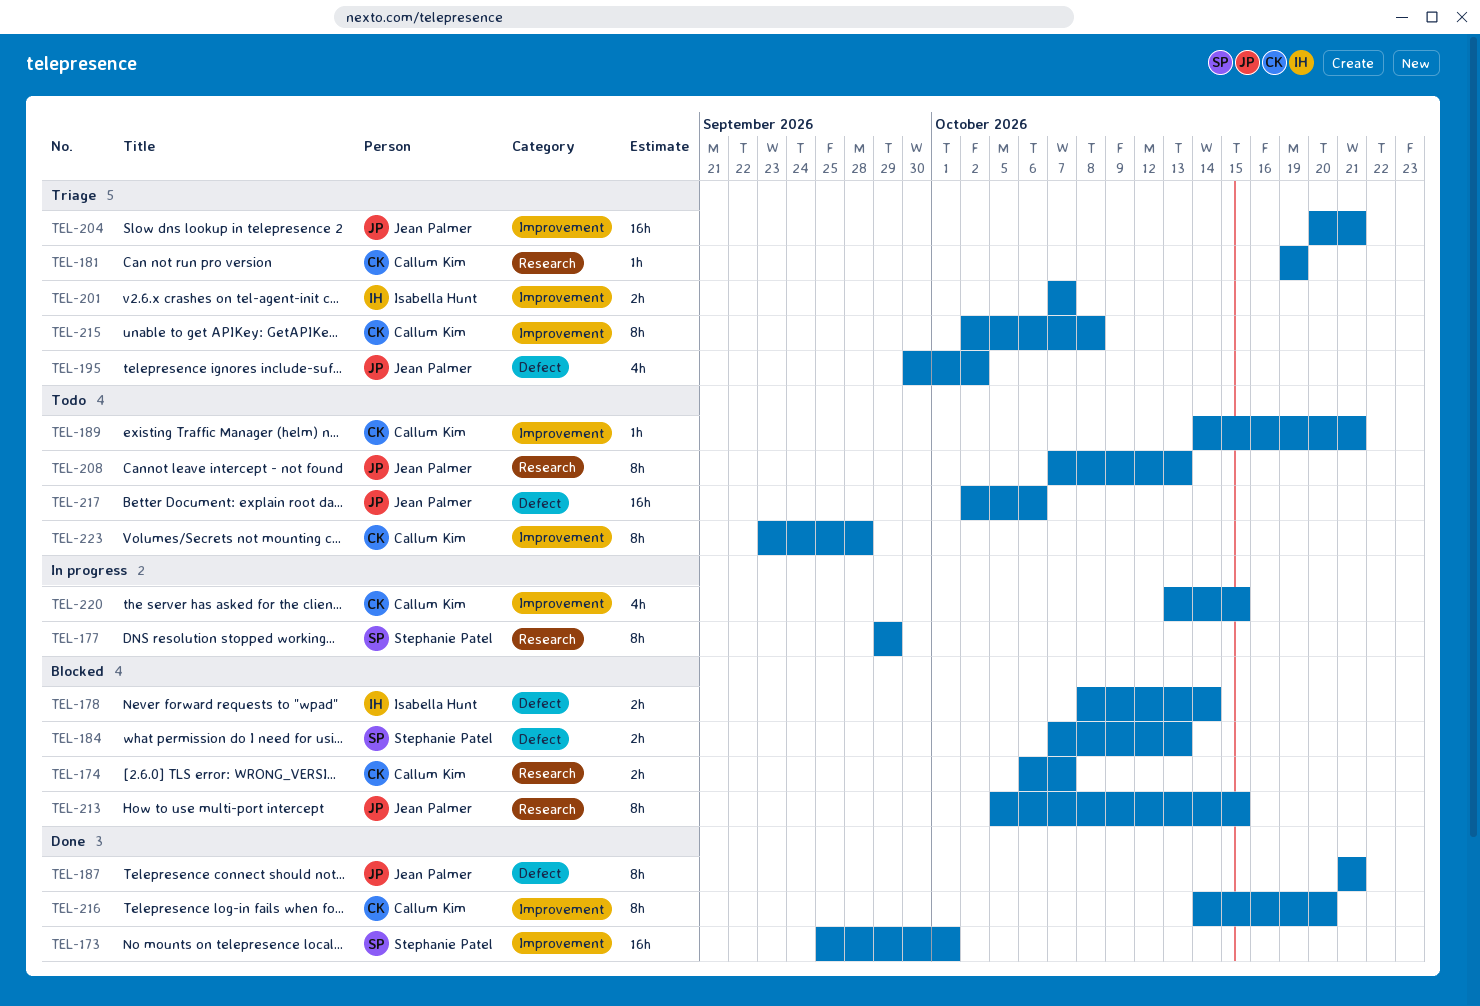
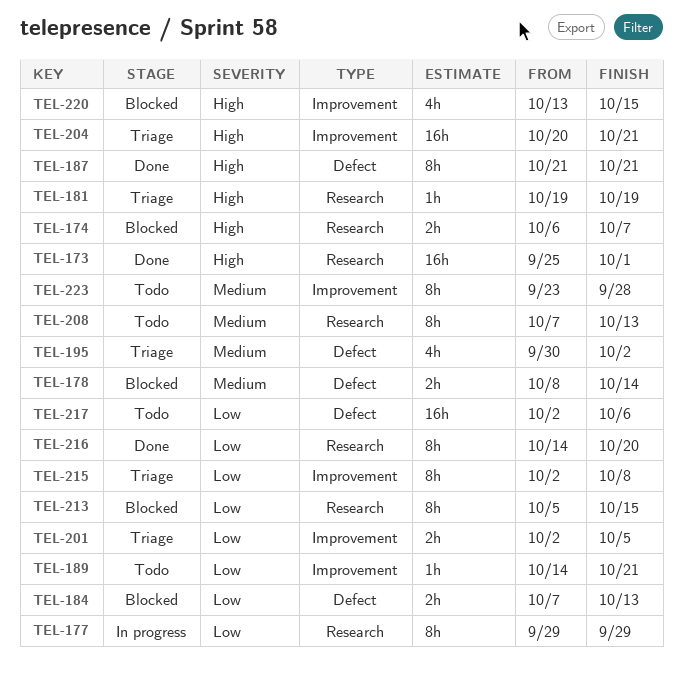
TEL-173, label: Improvement -> Research
TEL-201, start: Oct 7 -> Oct 2
TEL-201, due: Oct 7 -> Oct 5
TEL-216, label: Improvement -> Research
TEL-220, status: In progress -> Blocked

